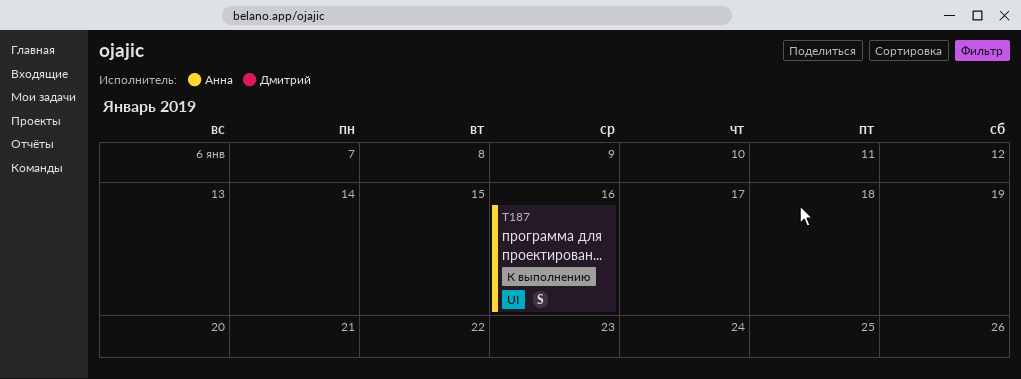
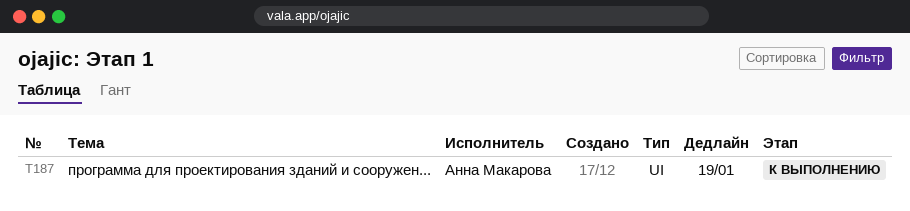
T187, due: Jan 16 -> Jan 19

